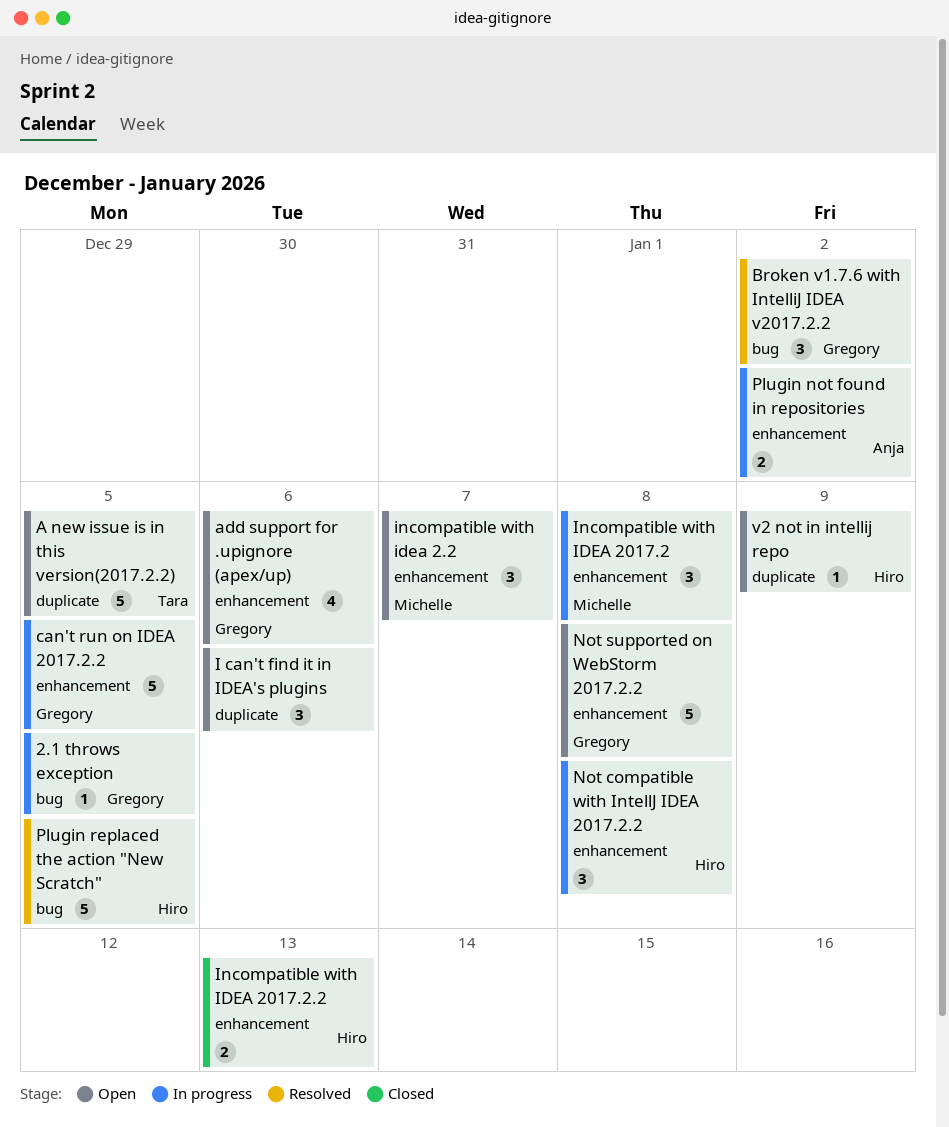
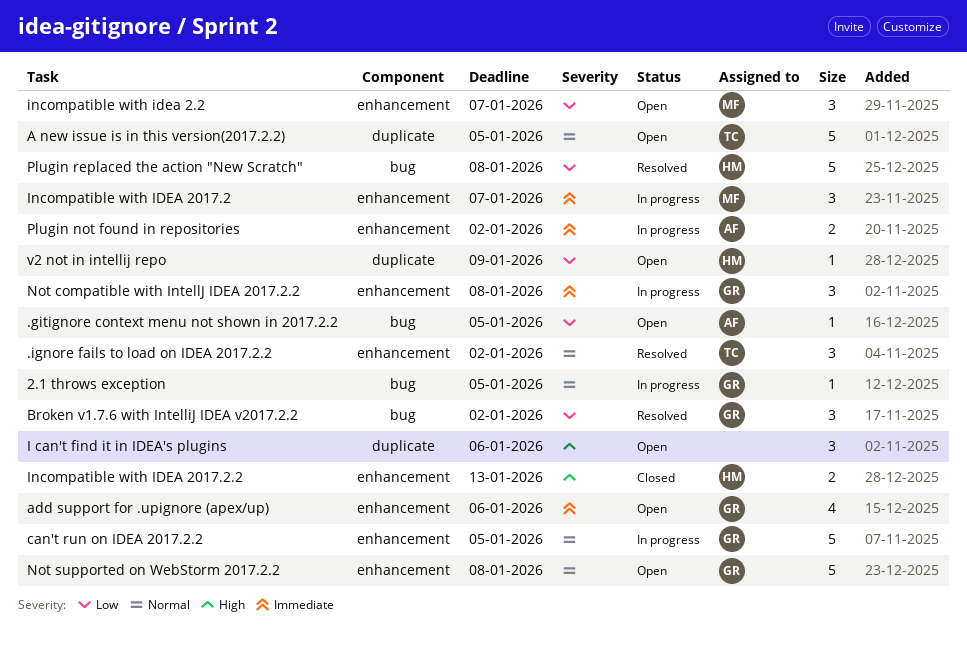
.gitignore context menu not shown in 2017.2.2: none -> present
.ignore fails to load on IDEA 2017.2.2: none -> present
Incompatible with IDEA 2017.2, due: Jan 8 -> Jan 7
Not compatible with IntellJ IDEA 2017.2.2, owner: Hiro -> Gregory
Plugin replaced the action "New Scratch", due: Jan 5 -> Jan 8

